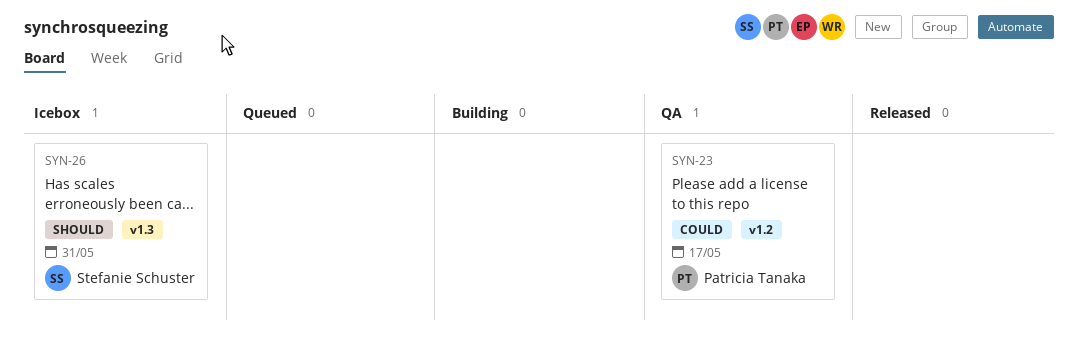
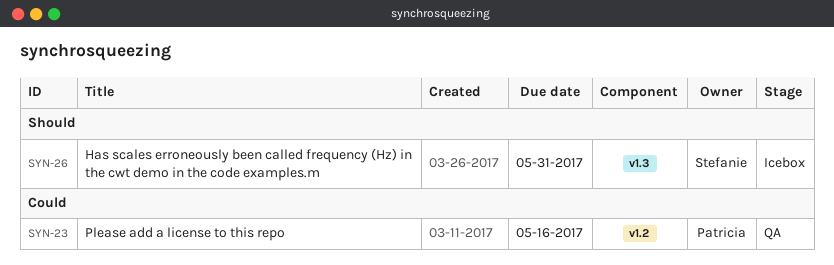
SYN-23, due: May 17 -> May 16

